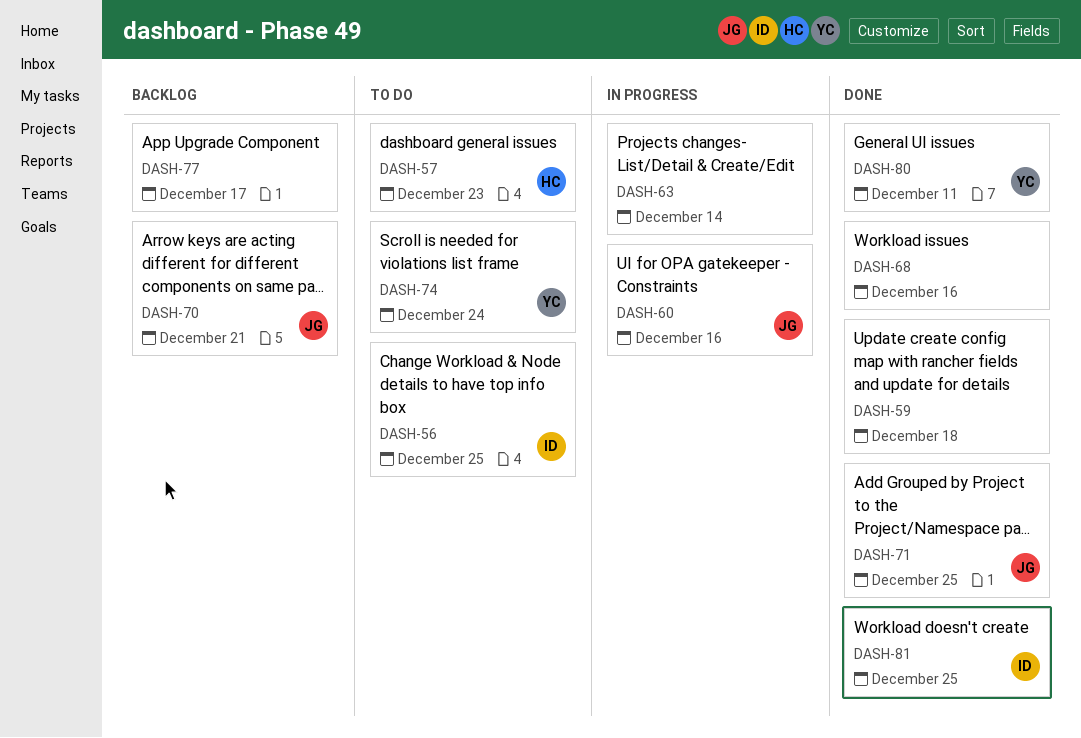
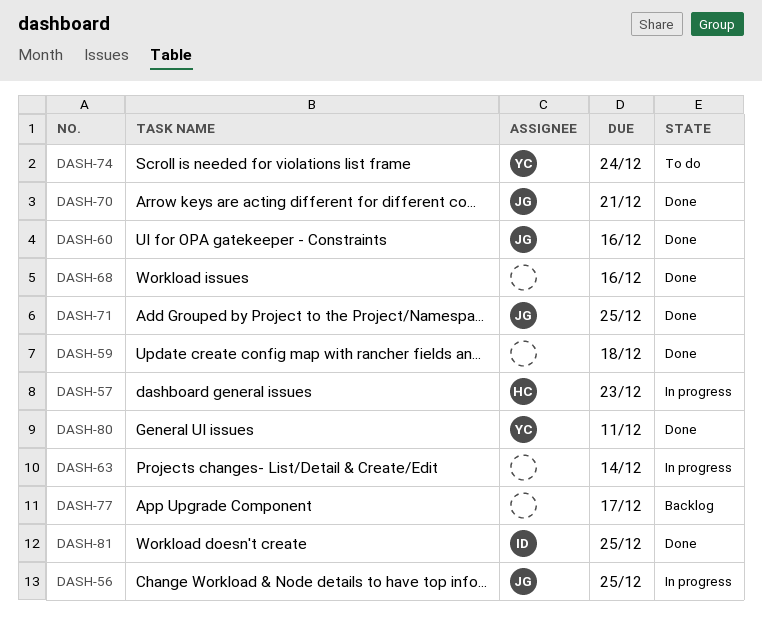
DASH-56, status: To do -> In progress
DASH-56, owner: ID -> JG
DASH-57, status: To do -> In progress
DASH-60, status: In progress -> Done
DASH-70, status: Backlog -> Done

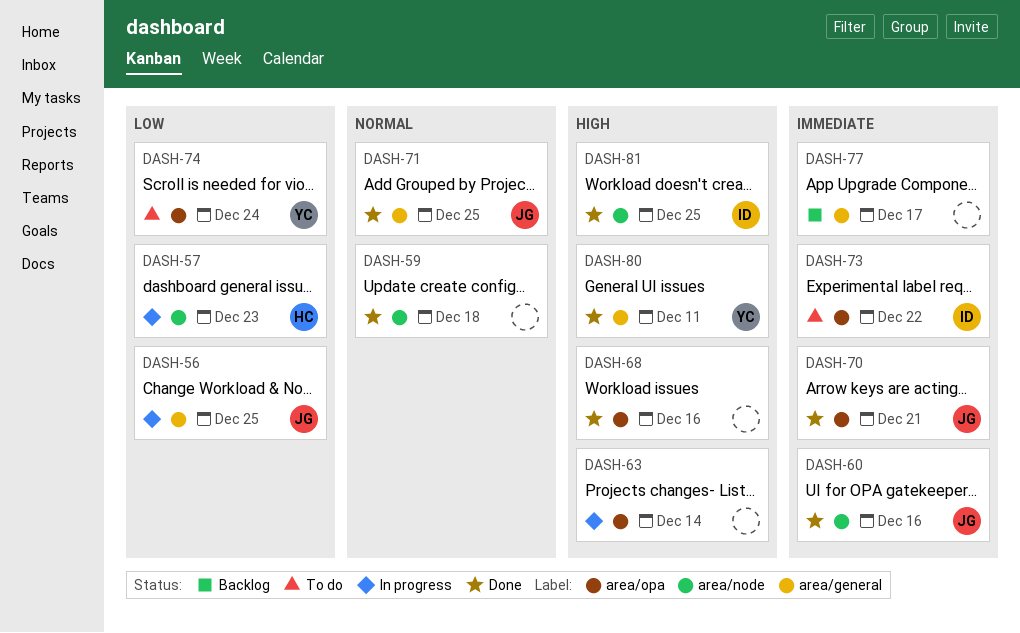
DASH-73: none -> present

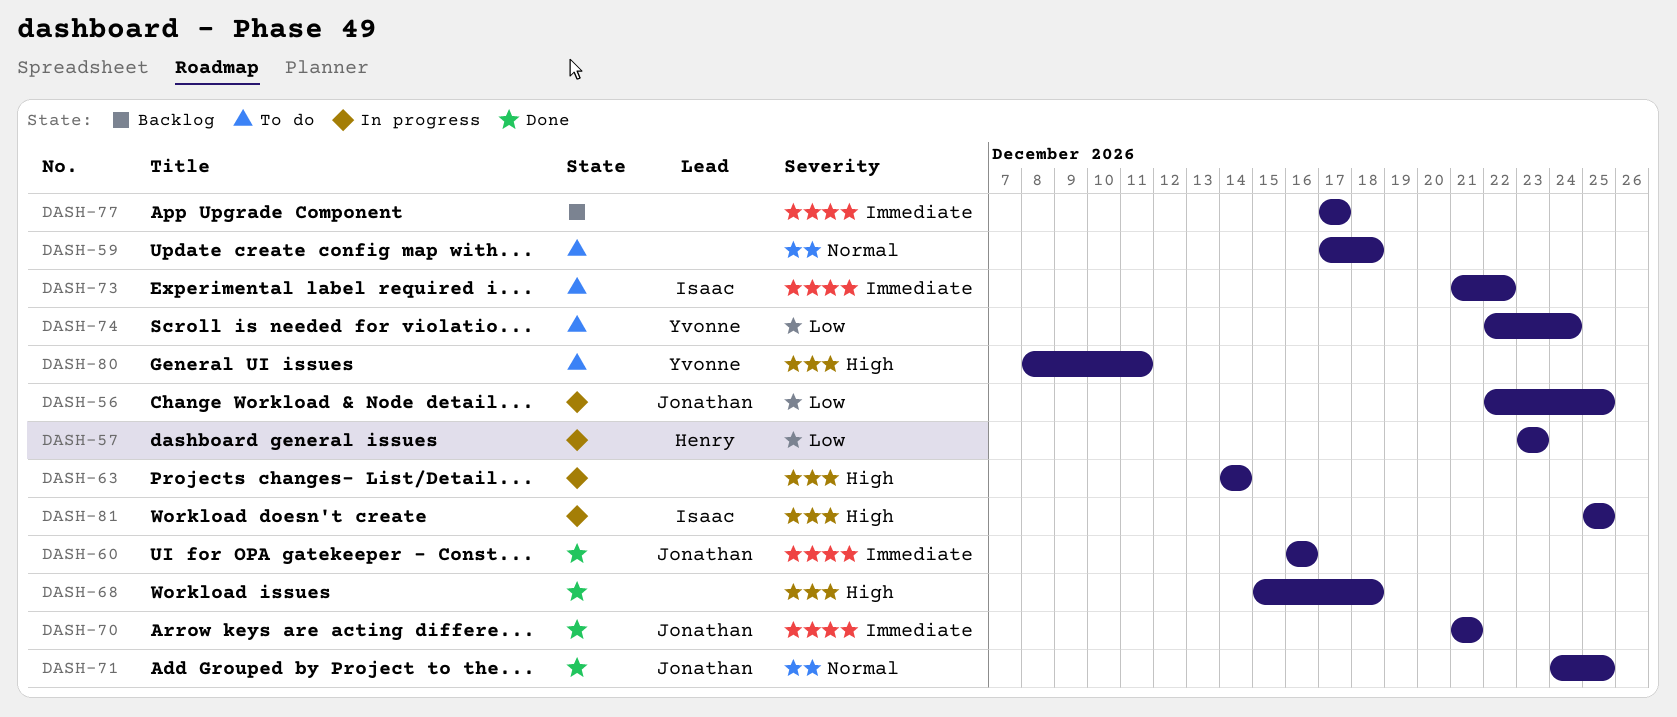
DASH-59, status: Done -> To do
DASH-68, due: Dec 16 -> Dec 18
DASH-80, status: Done -> To do
DASH-81, status: Done -> In progress

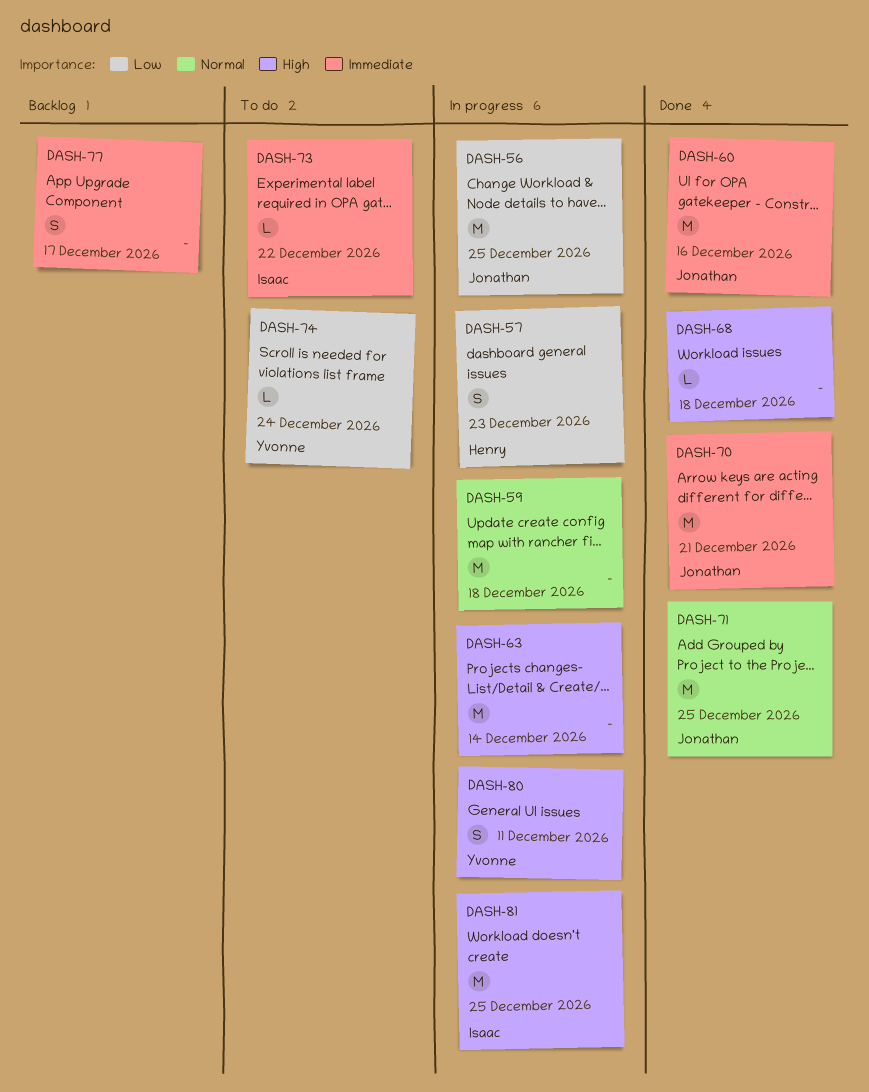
DASH-59, status: To do -> In progress
DASH-80, status: To do -> In progress

